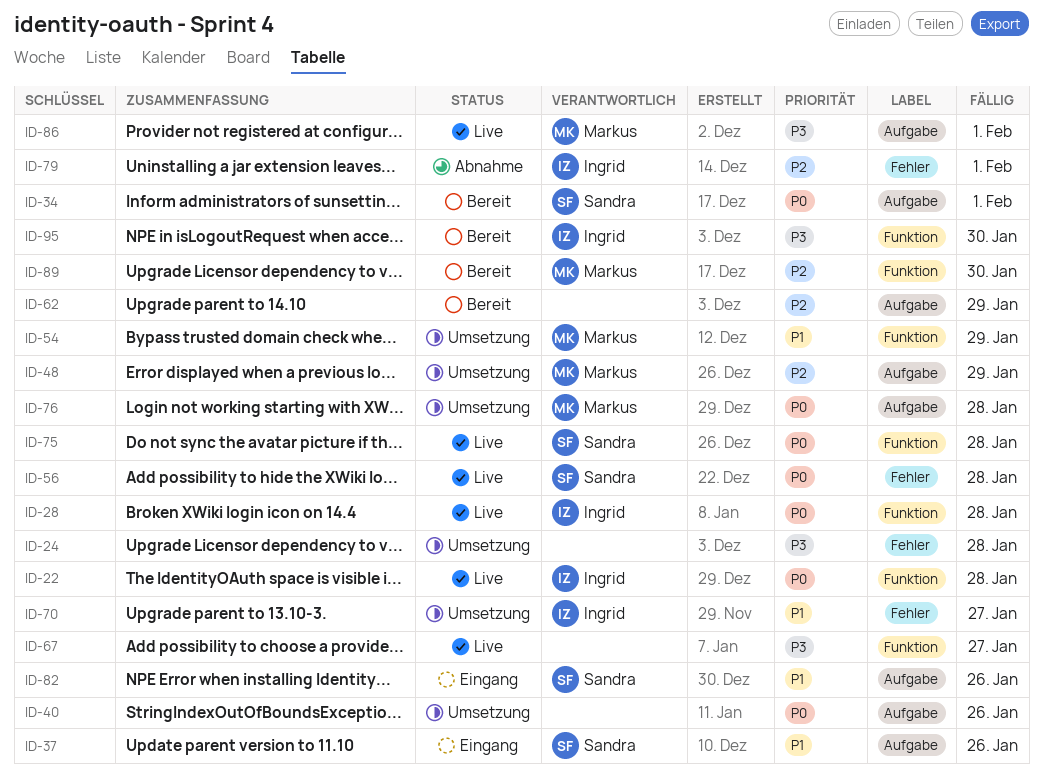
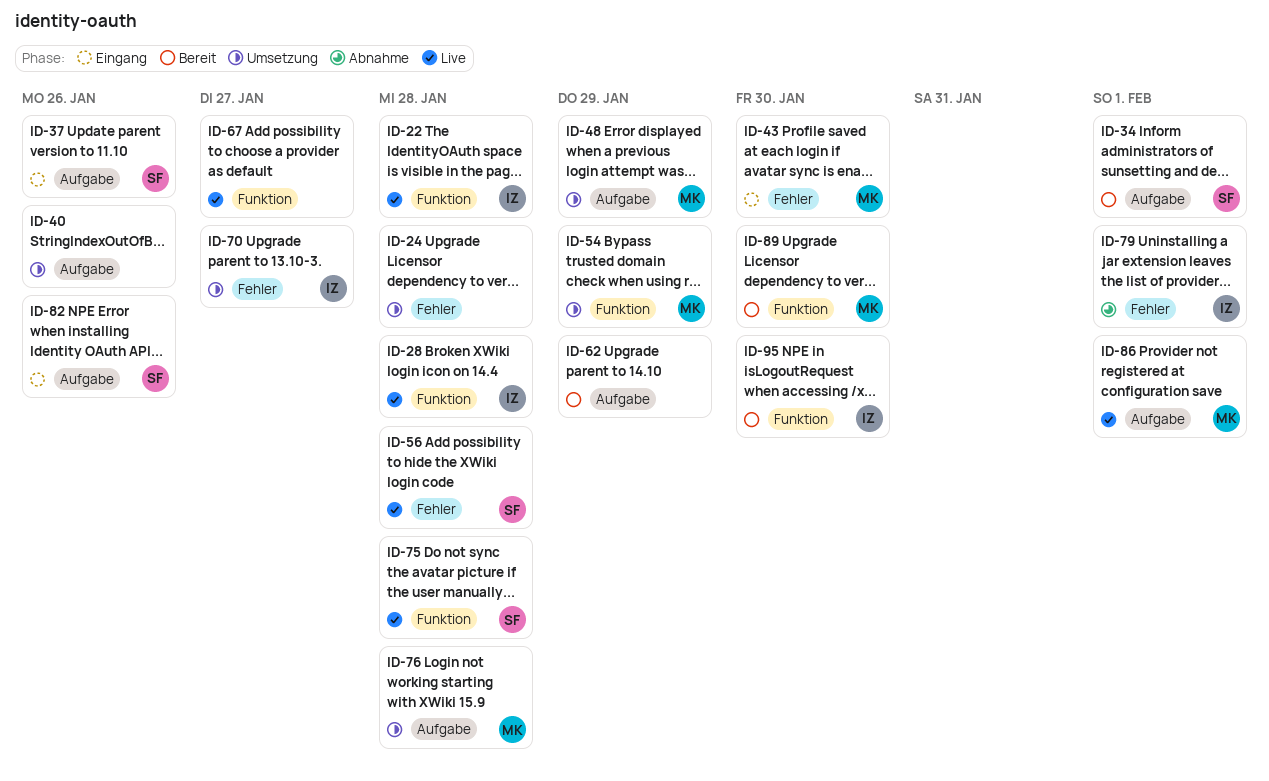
ID-43: none -> present

